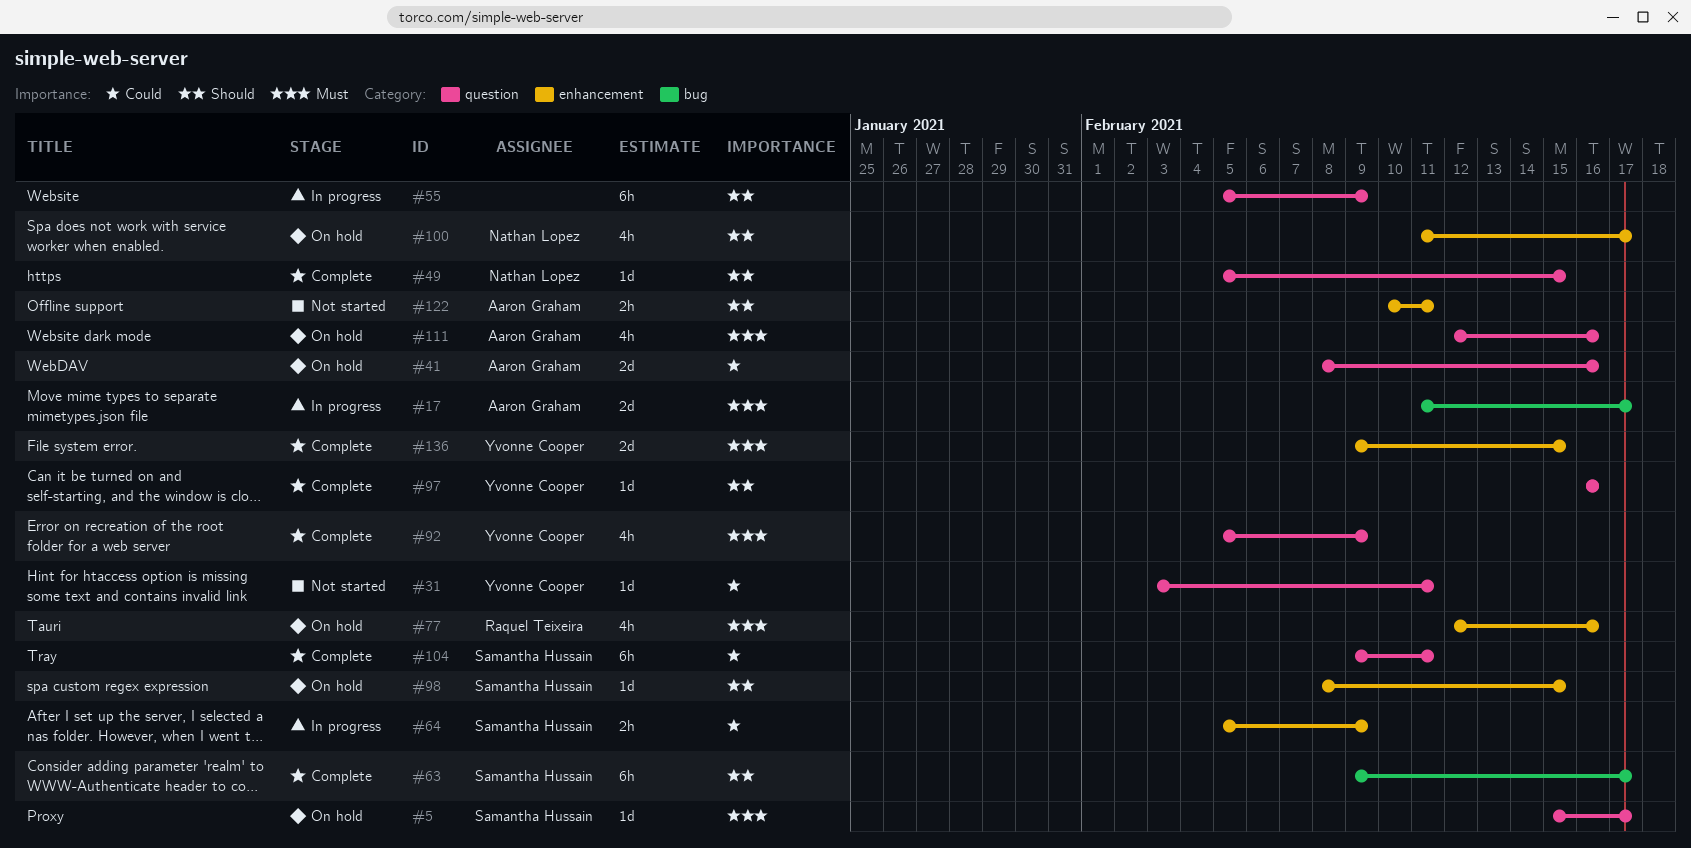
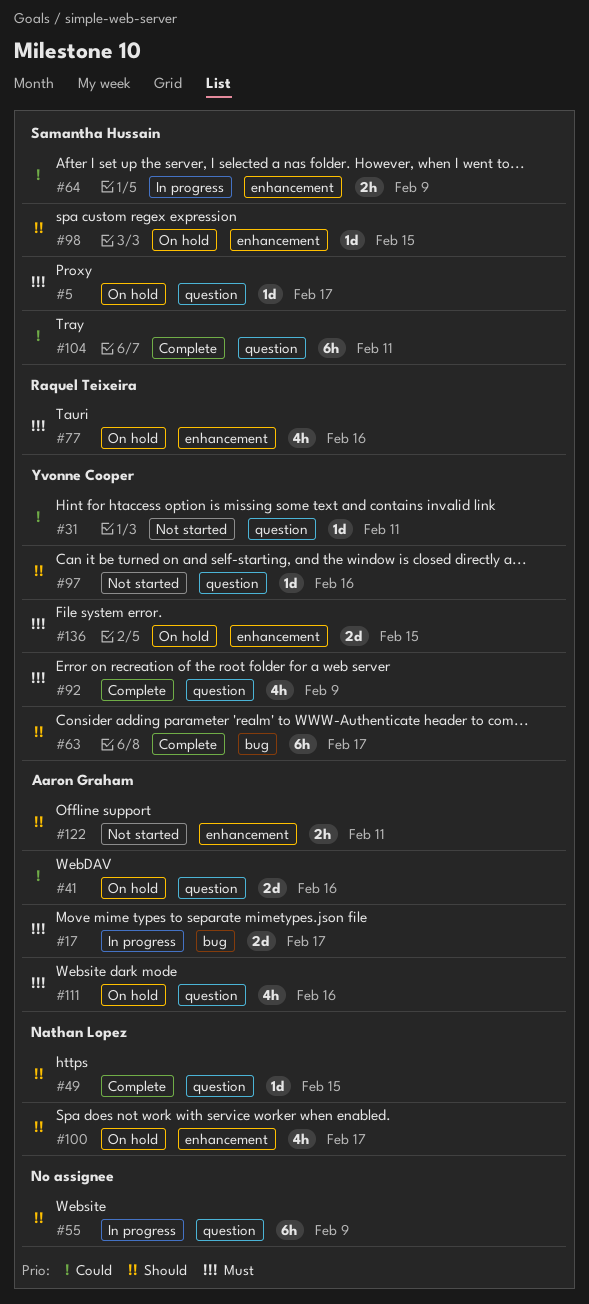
#63, owner: Samantha Hussain -> Yvonne Cooper
#97, status: Complete -> Not started
#136, status: Complete -> On hold

